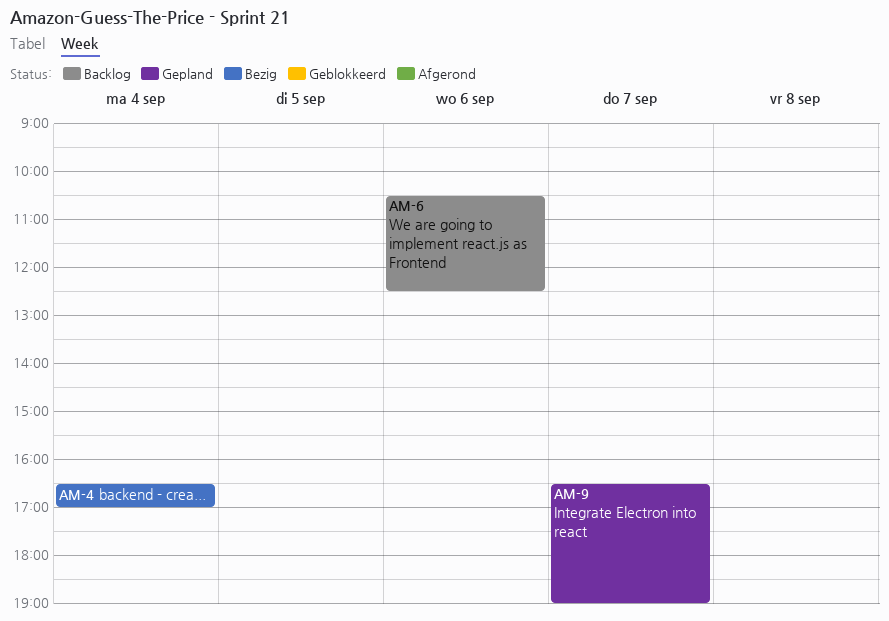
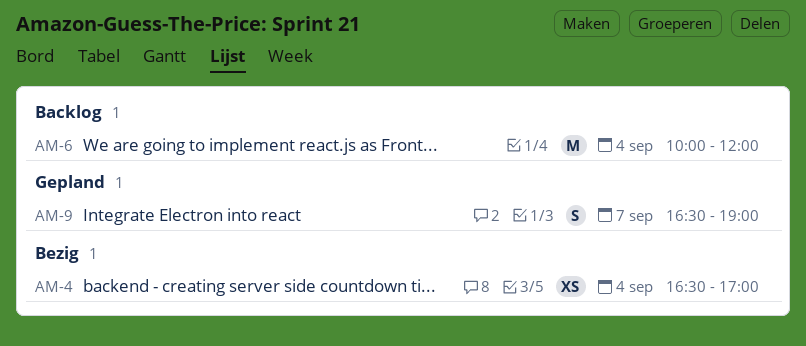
AM-6, day: Sep 6 -> Sep 4
AM-6, begins: 10:30 -> 10:00
AM-6, ends: 12:30 -> 12:00

